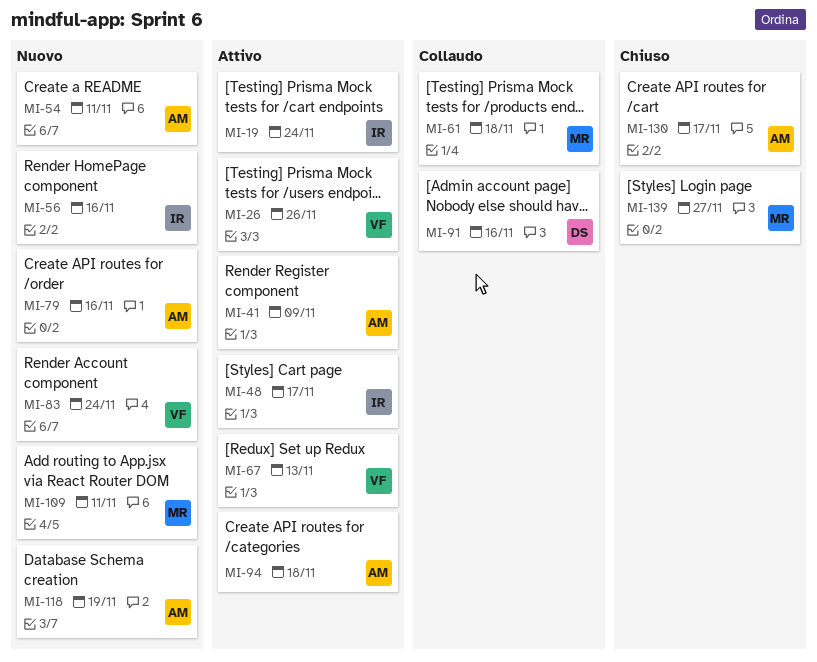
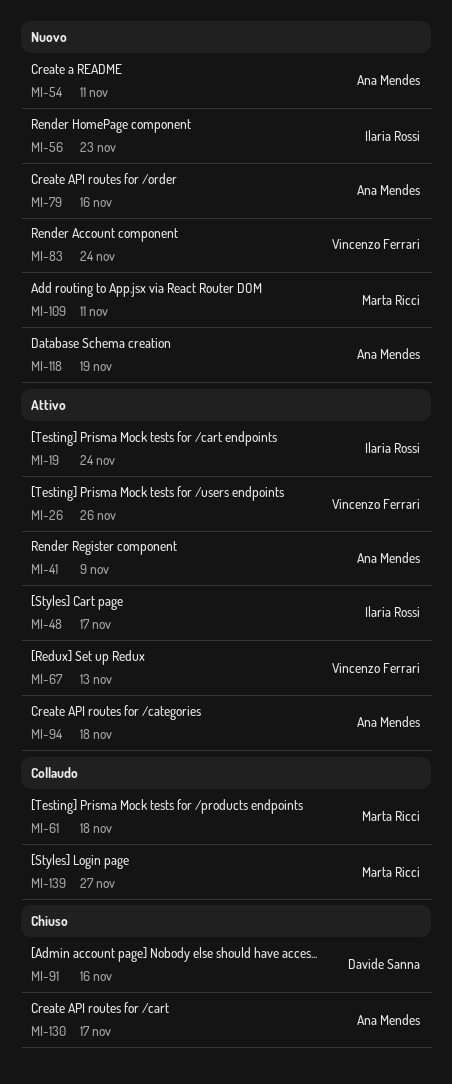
MI-56, due: Nov 16 -> Nov 23
MI-91, status: Collaudo -> Chiuso
MI-139, status: Chiuso -> Collaudo

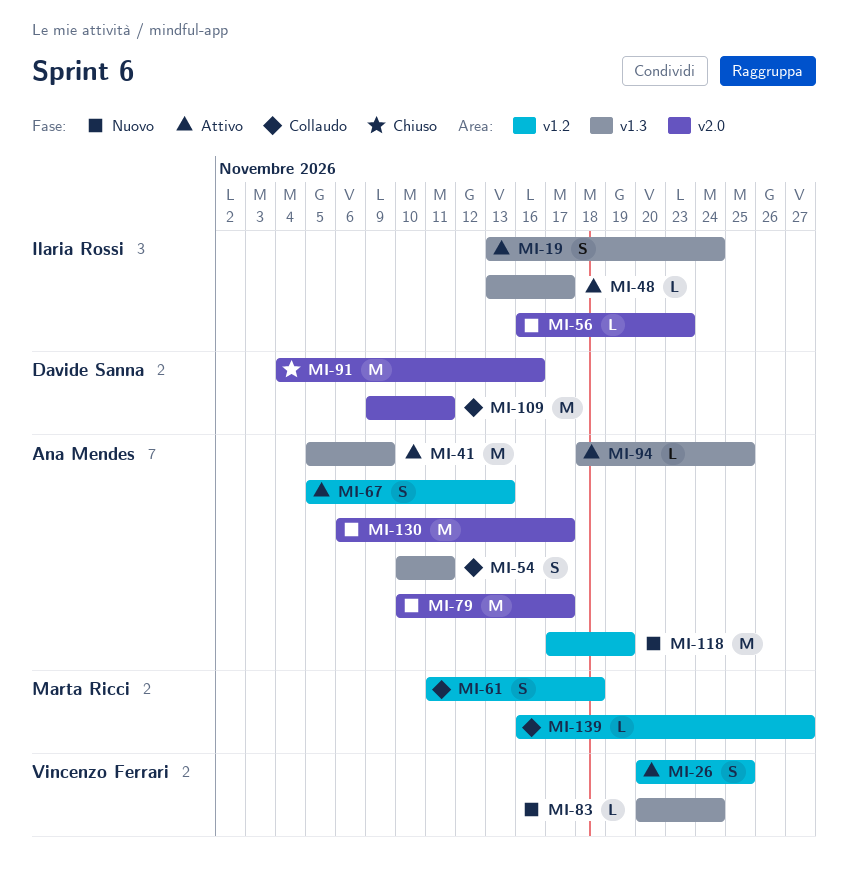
MI-26, due: Nov 26 -> Nov 25
MI-54, status: Nuovo -> Collaudo
MI-67, owner: Vincenzo Ferrari -> Ana Mendes
MI-79, due: Nov 16 -> Nov 17
MI-94, due: Nov 18 -> Nov 25
MI-109, status: Nuovo -> Collaudo
MI-109, owner: Marta Ricci -> Davide Sanna
MI-130, status: Chiuso -> Nuovo

